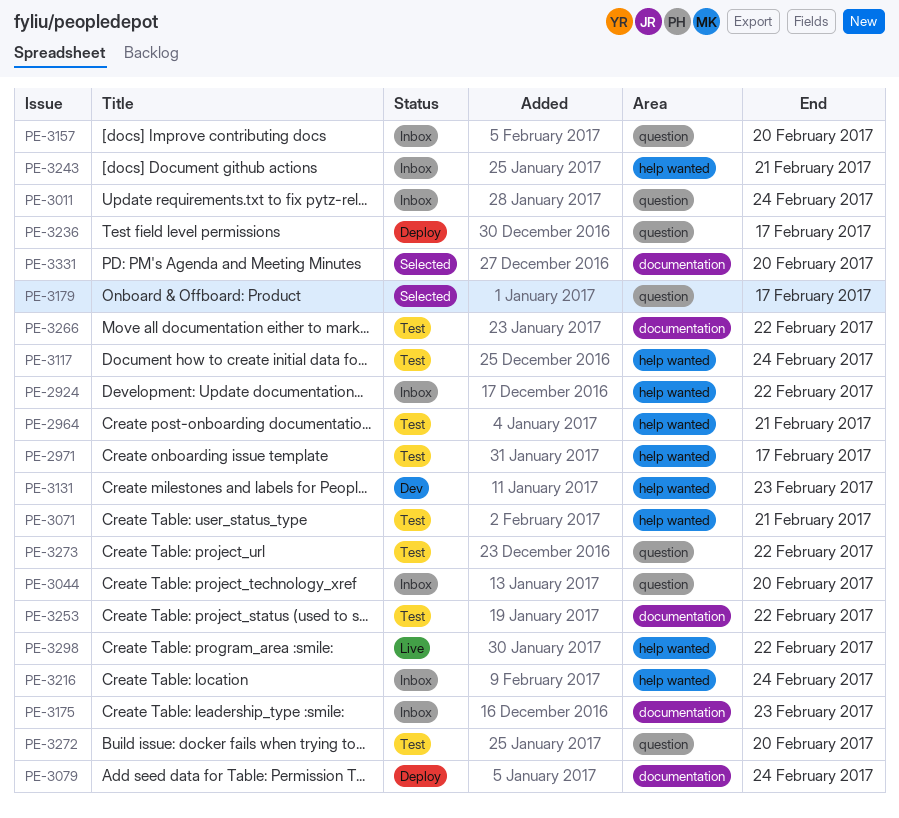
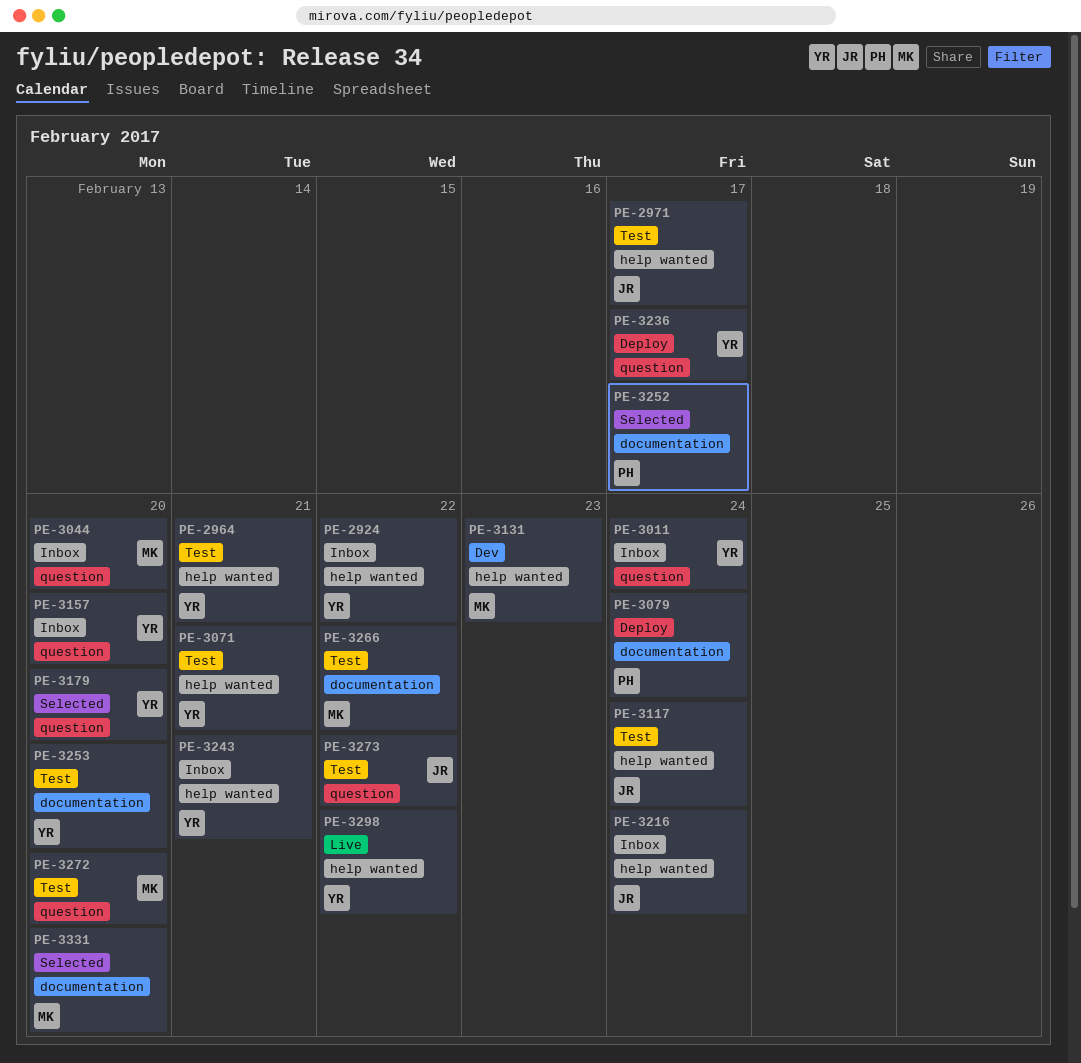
PE-3175: present -> none
PE-3179, due: Feb 17 -> Feb 20
PE-3252: none -> present
PE-3253, due: Feb 22 -> Feb 20

